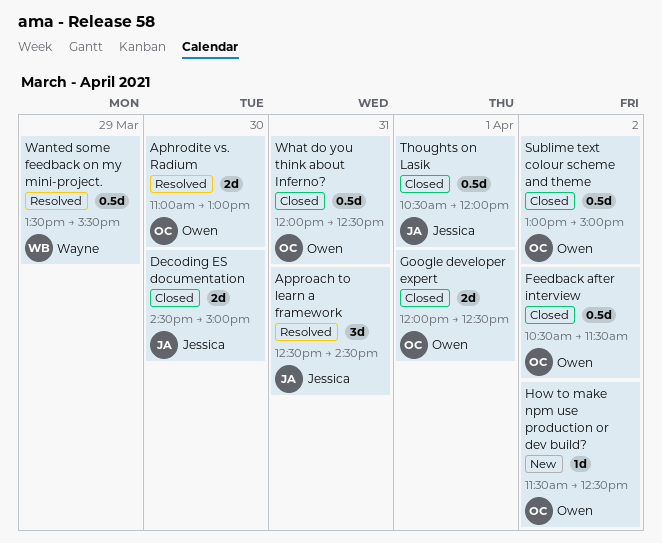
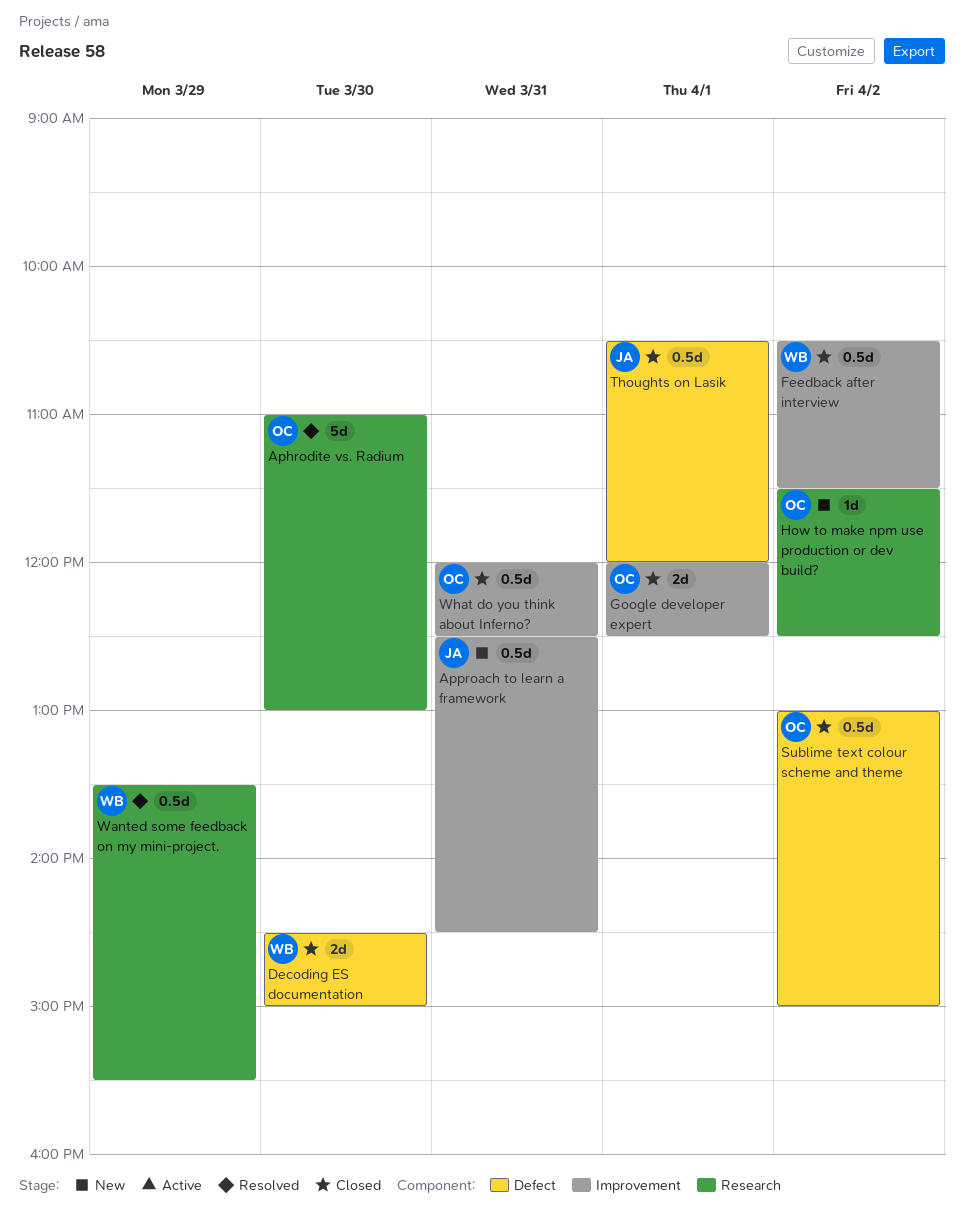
Aphrodite vs. Radium, estimate: 2d -> 5d
Approach to learn a framework, status: Resolved -> New
Approach to learn a framework, estimate: 3d -> 0.5d
Decoding ES documentation, owner: Jessica -> Wayne
Feedback after interview, owner: Owen -> Wayne

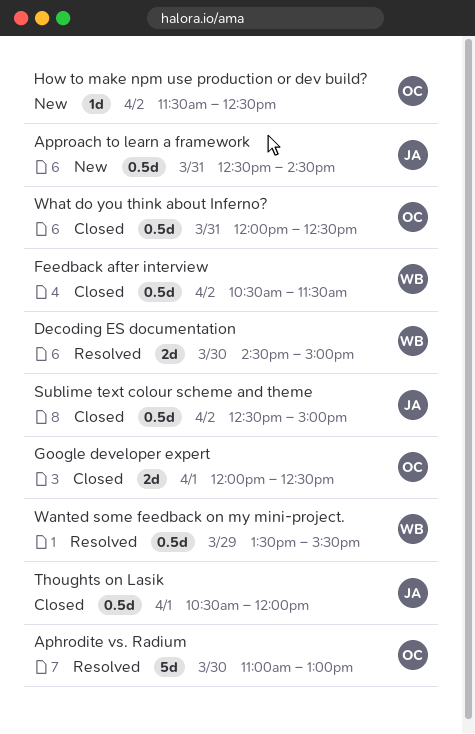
Decoding ES documentation, status: Closed -> Resolved
Sublime text colour scheme and theme, owner: OC -> JA
Sublime text colour scheme and theme, begins: 13:00 -> 12:30

